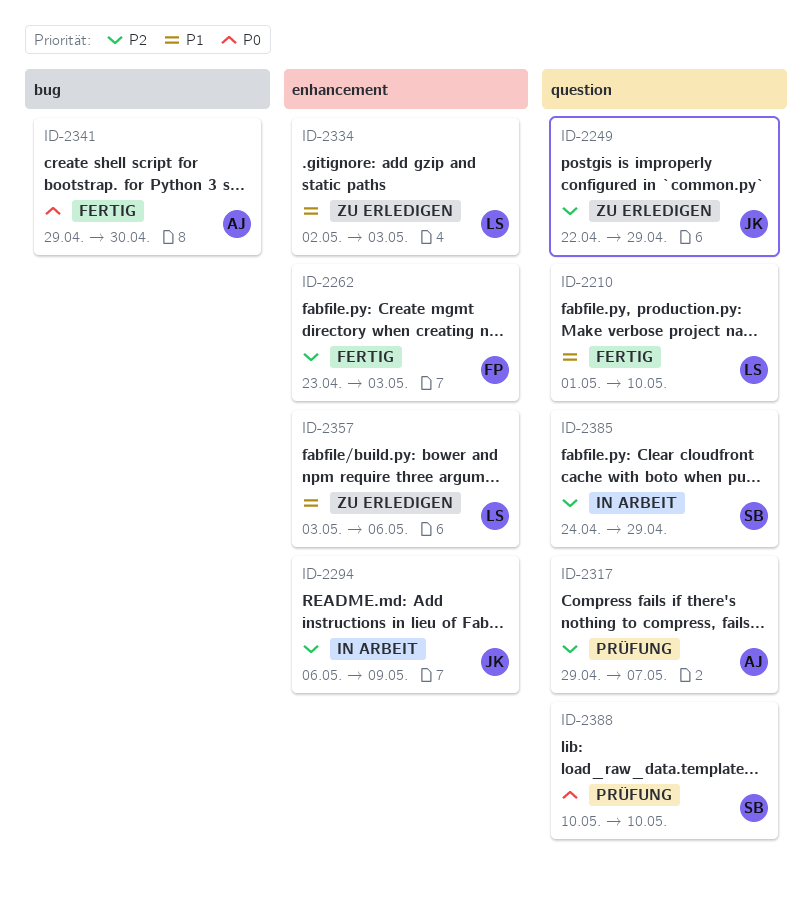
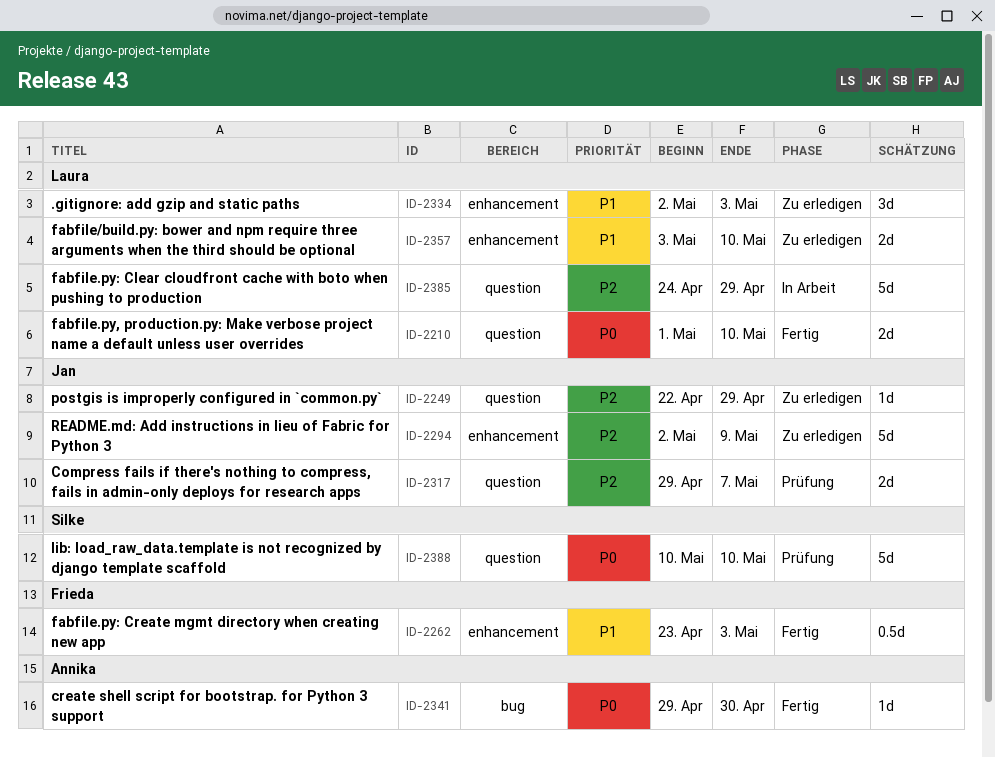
ID-2210, priority: P1 -> P0
ID-2262, priority: P2 -> P1
ID-2294, status: In Arbeit -> Zu erledigen
ID-2294, start: May 6 -> May 2
ID-2317, owner: Annika -> Jan
ID-2357, due: May 6 -> May 10
ID-2385, owner: Silke -> Laura

